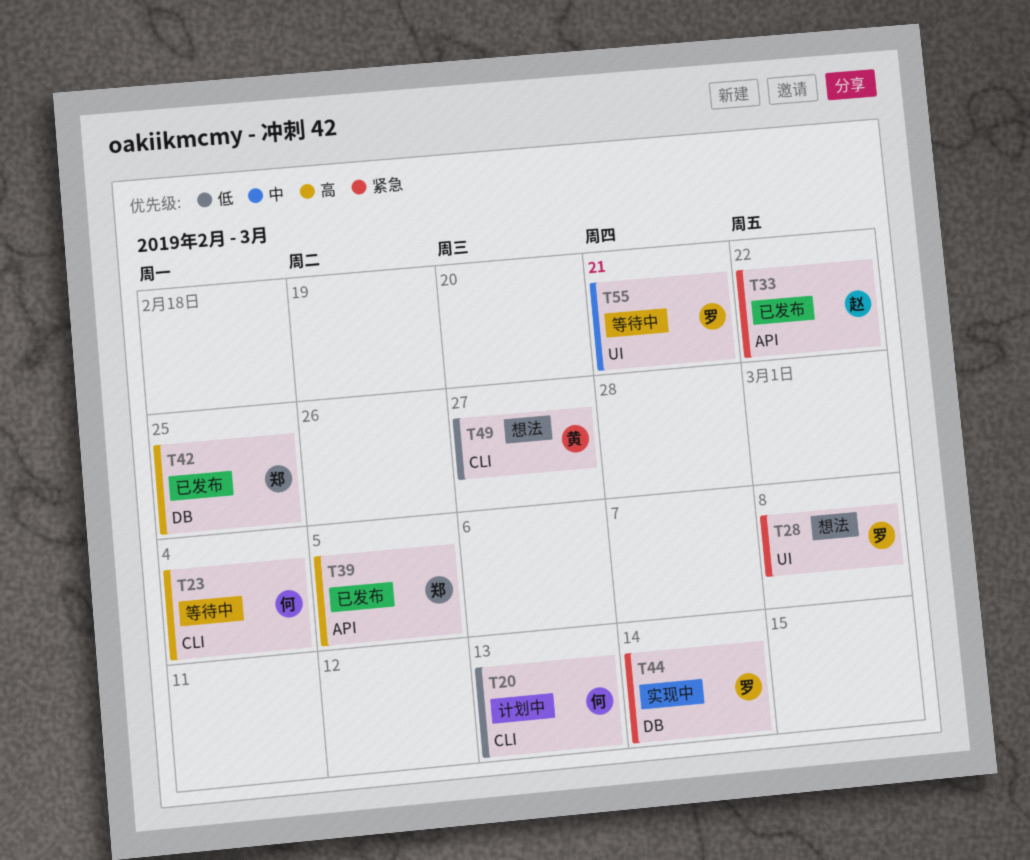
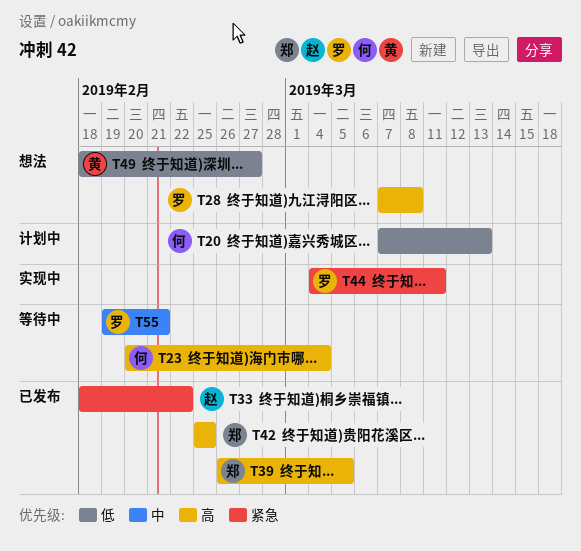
T28, priority: 紧急 -> 高
T44, due: Mar 14 -> Mar 11

